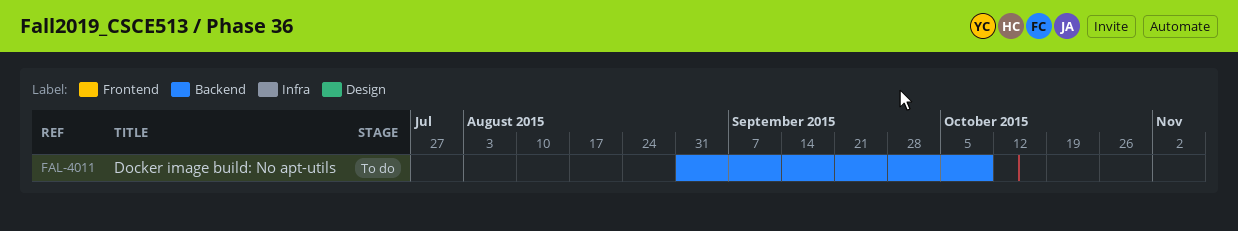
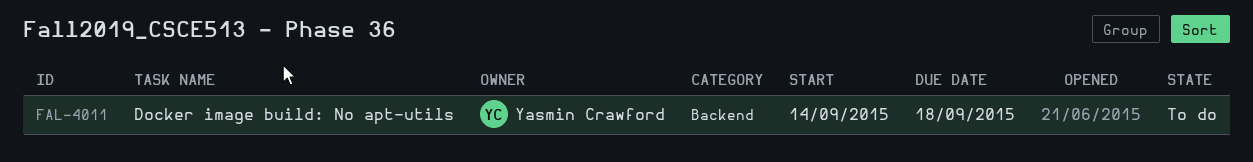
FAL-4011, start: Aug 31 -> Sep 14
FAL-4011, due: Oct 9 -> Sep 18

